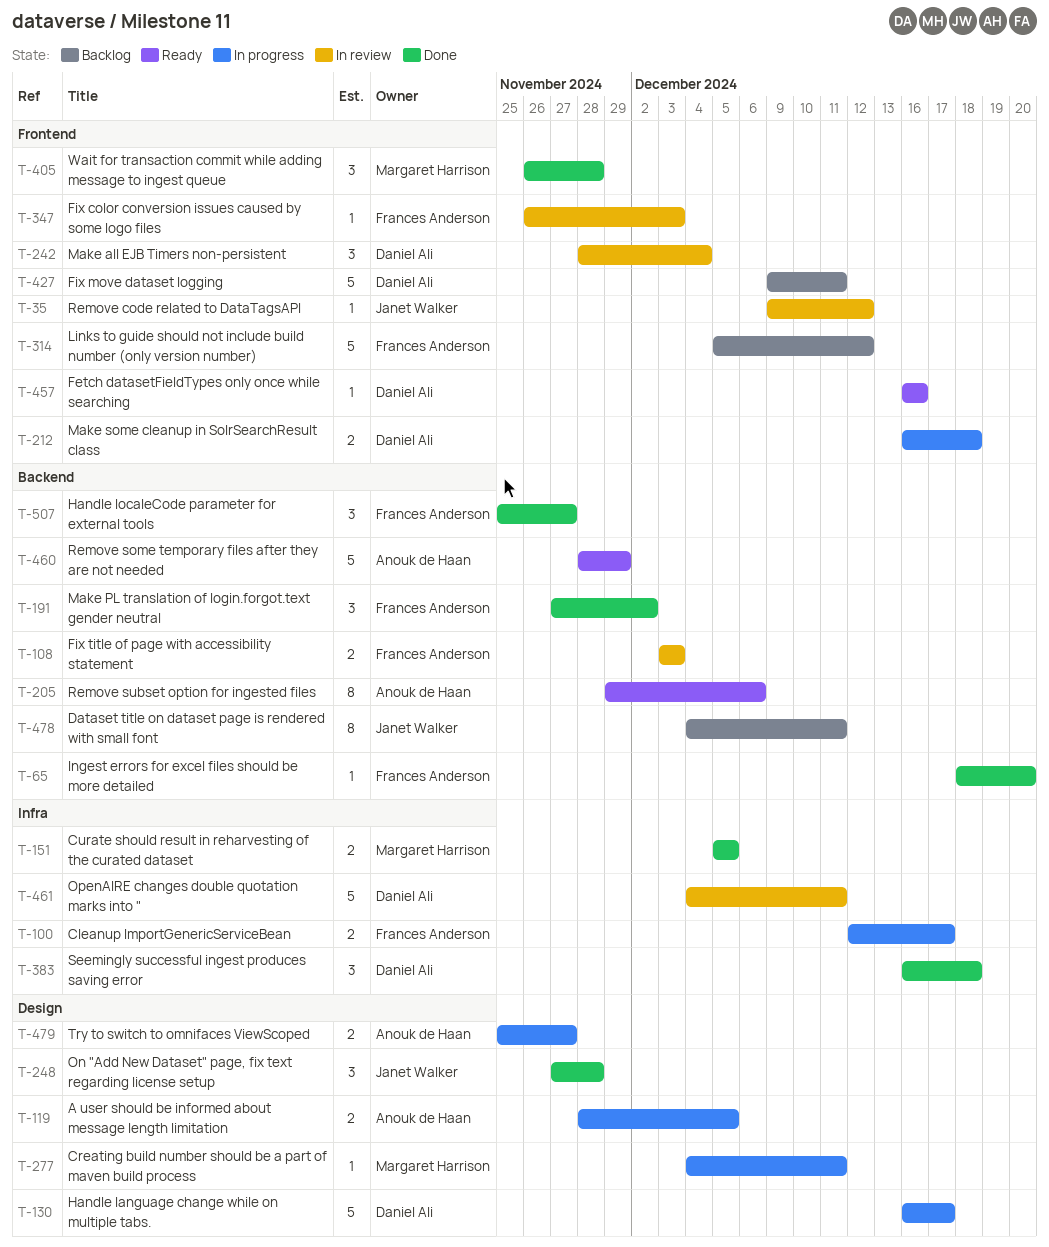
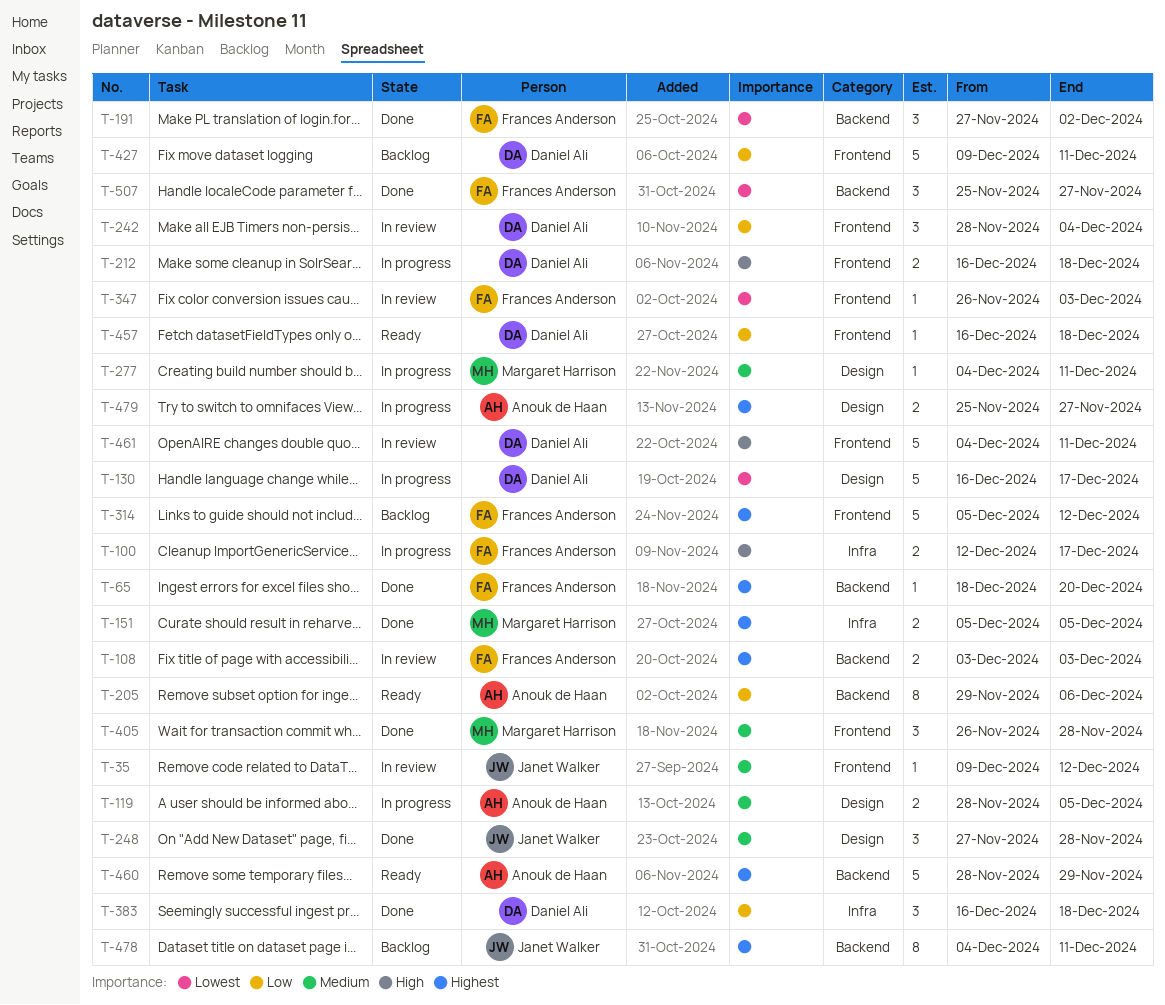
T-457, due: Dec 16 -> Dec 18
T-461, label: Infra -> Frontend

